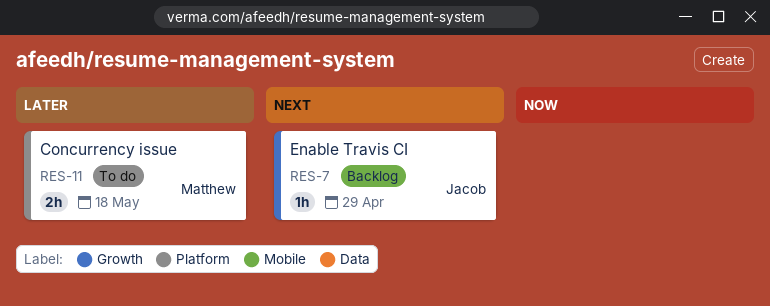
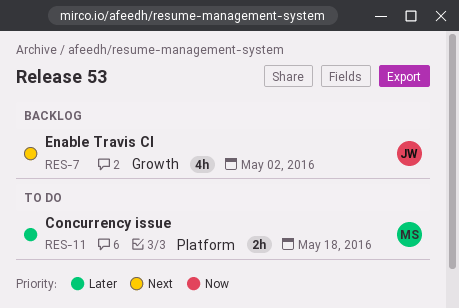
RES-7, estimate: 1h -> 4h
RES-7, due: Apr 29 -> May 2

